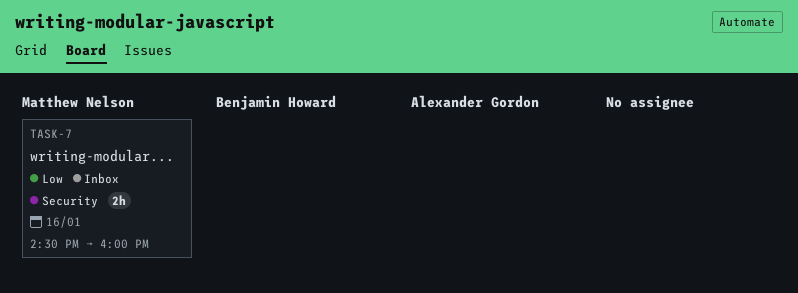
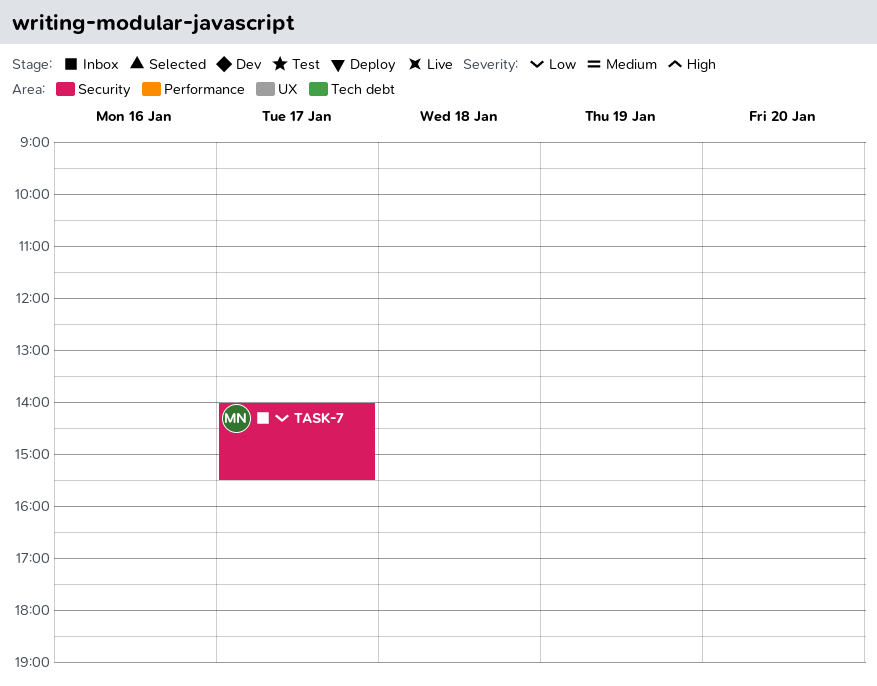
TASK-7, day: Jan 16 -> Jan 17
TASK-7, begins: 14:30 -> 14:00
TASK-7, ends: 16:00 -> 15:30

